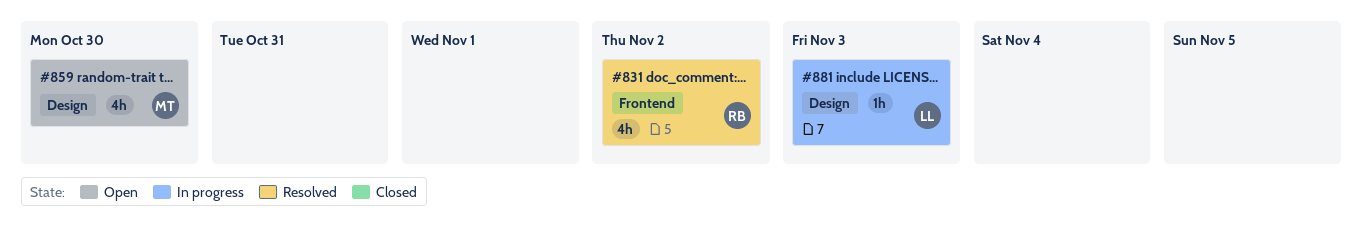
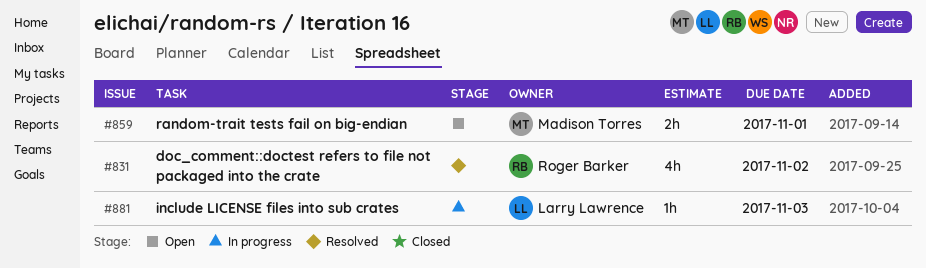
#859, estimate: 4h -> 2h
#859, due: Oct 30 -> Nov 1

